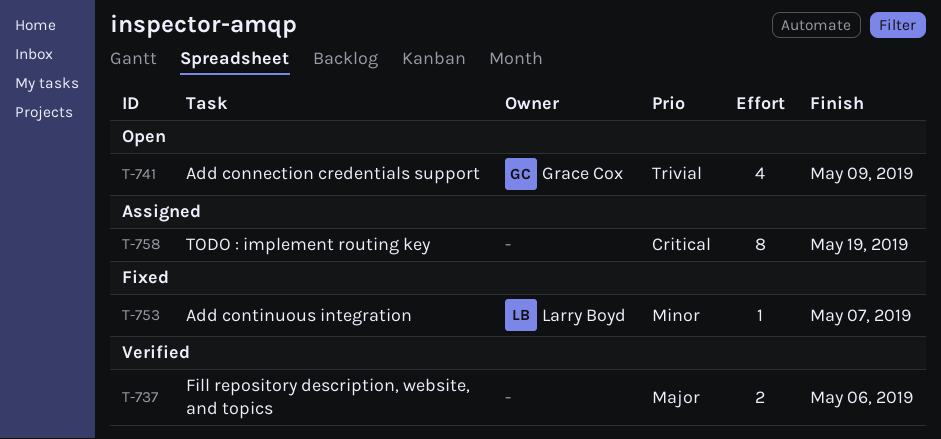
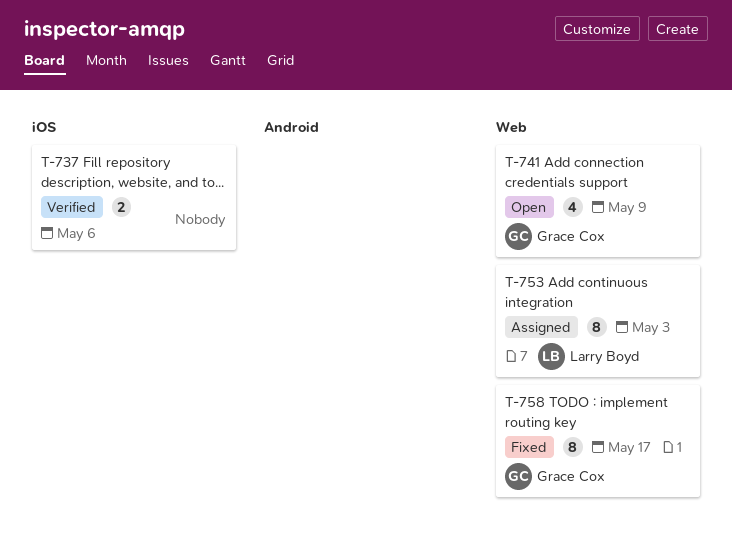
T-753, status: Fixed -> Assigned
T-753, estimate: 1 -> 8
T-753, due: May 7 -> May 3
T-758, status: Assigned -> Fixed
T-758, owner: none -> Grace Cox
T-758, due: May 19 -> May 17

